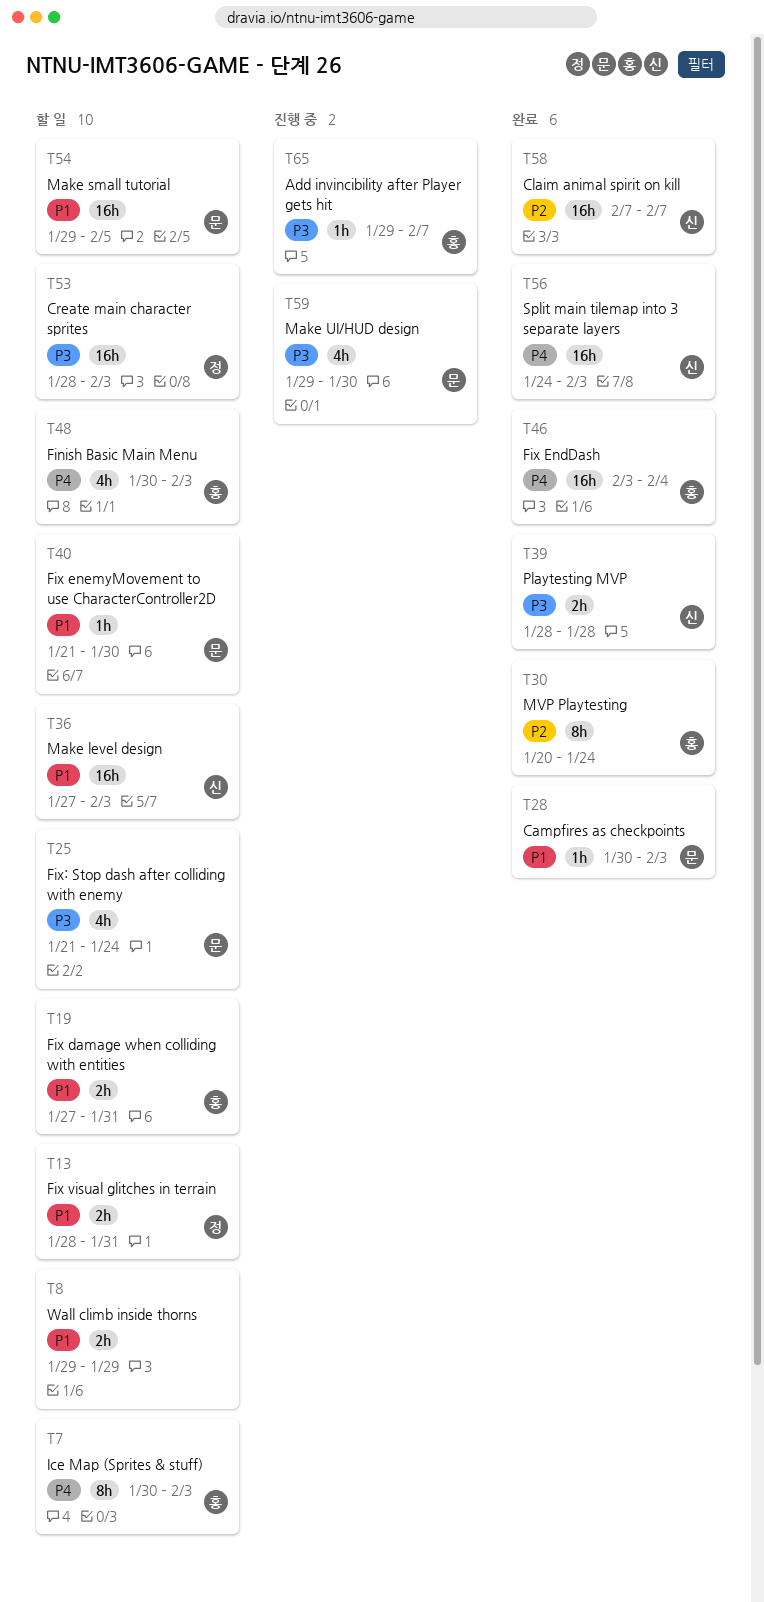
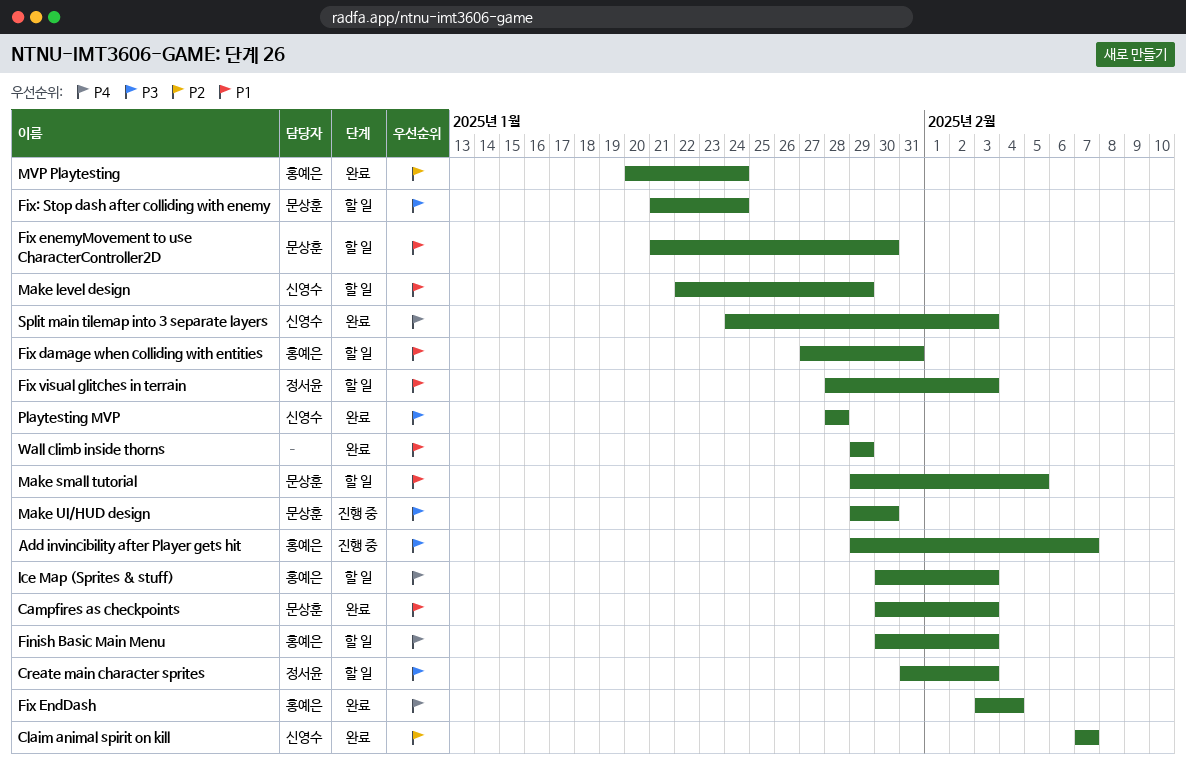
Create main character sprites, start: Jan 28 -> Jan 31
Fix visual glitches in terrain, due: Jan 31 -> Feb 3
Make level design, start: Jan 27 -> Jan 22
Make level design, due: Feb 3 -> Jan 29
Wall climb inside thorns, status: 할 일 -> 완료

